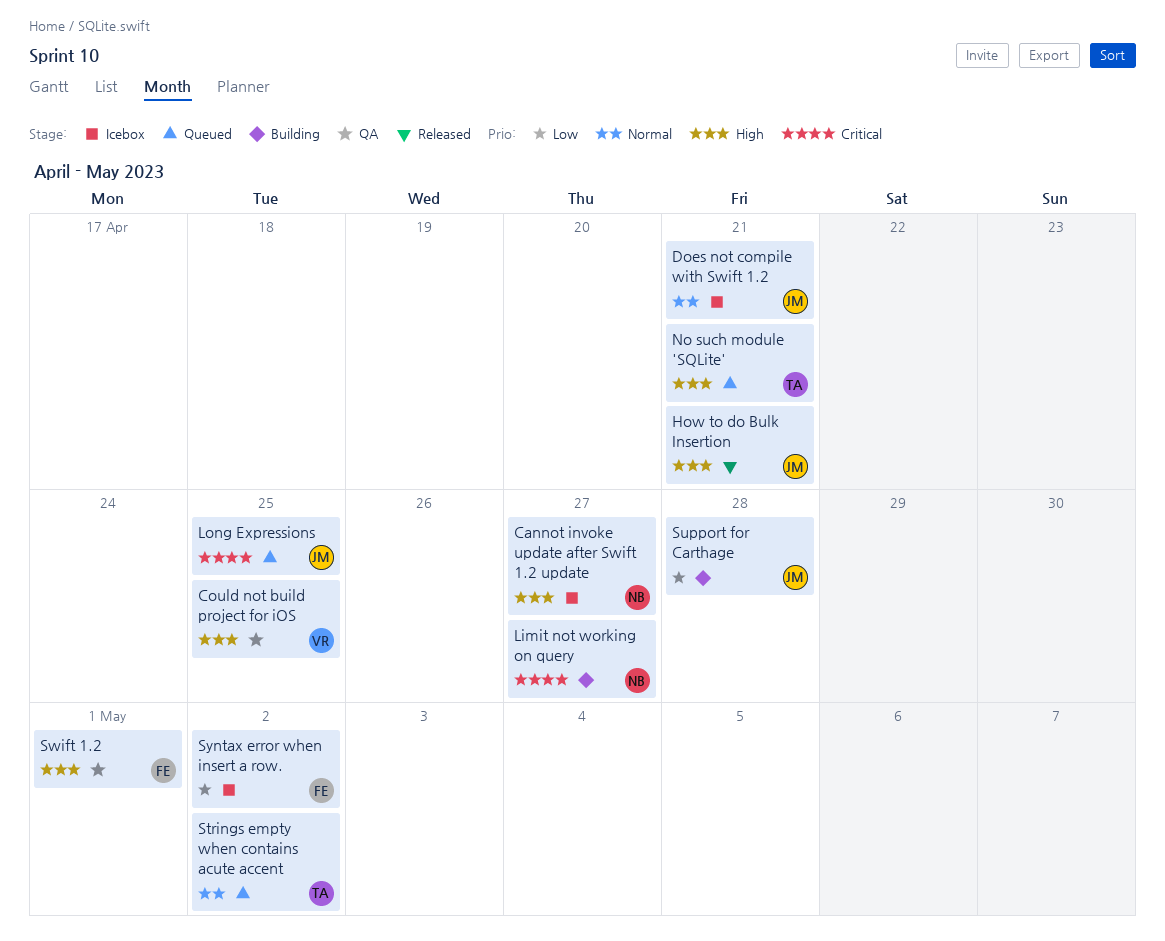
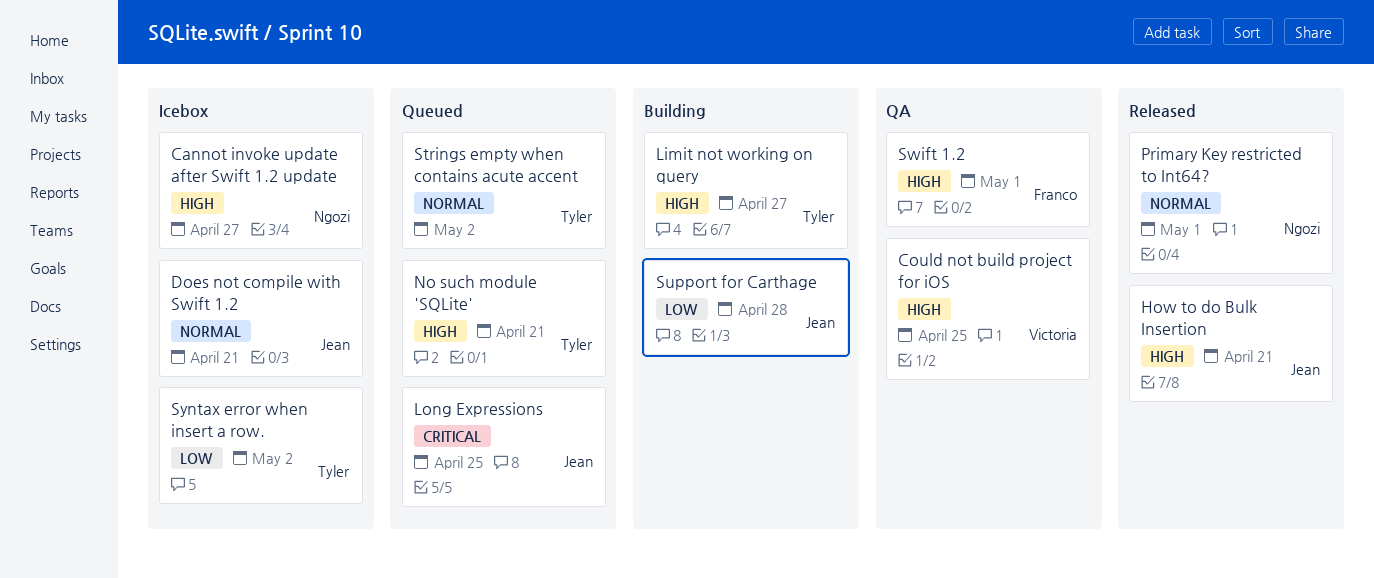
Limit not working on query, owner: Ngozi -> Tyler
Limit not working on query, priority: Critical -> High
Primary Key restricted to Int64?: none -> present
Syntax error when insert a row., owner: Franco -> Tyler

